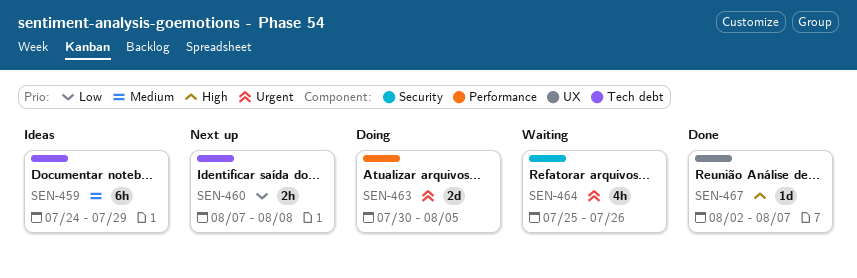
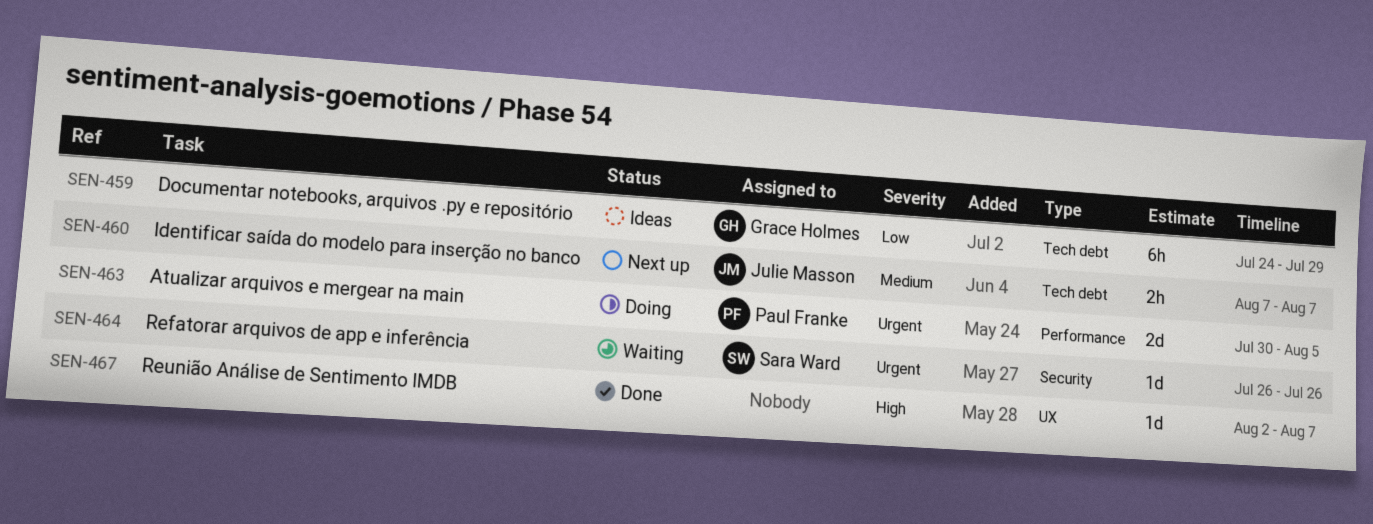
SEN-459, priority: Medium -> Low
SEN-460, priority: Low -> Medium
SEN-460, due: Aug 8 -> Aug 7
SEN-464, estimate: 4h -> 1d
SEN-464, start: Jul 25 -> Jul 26

